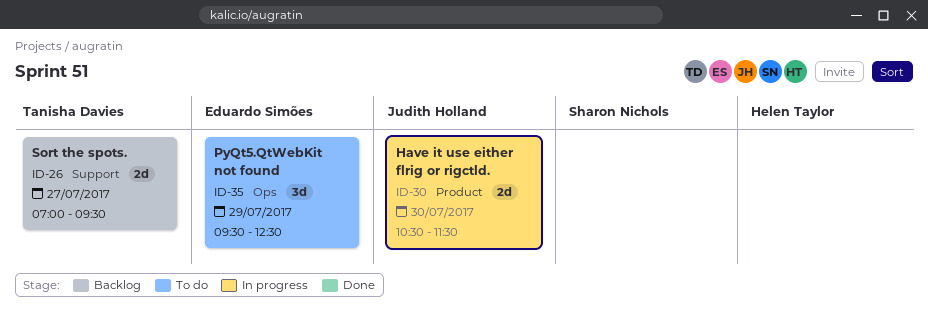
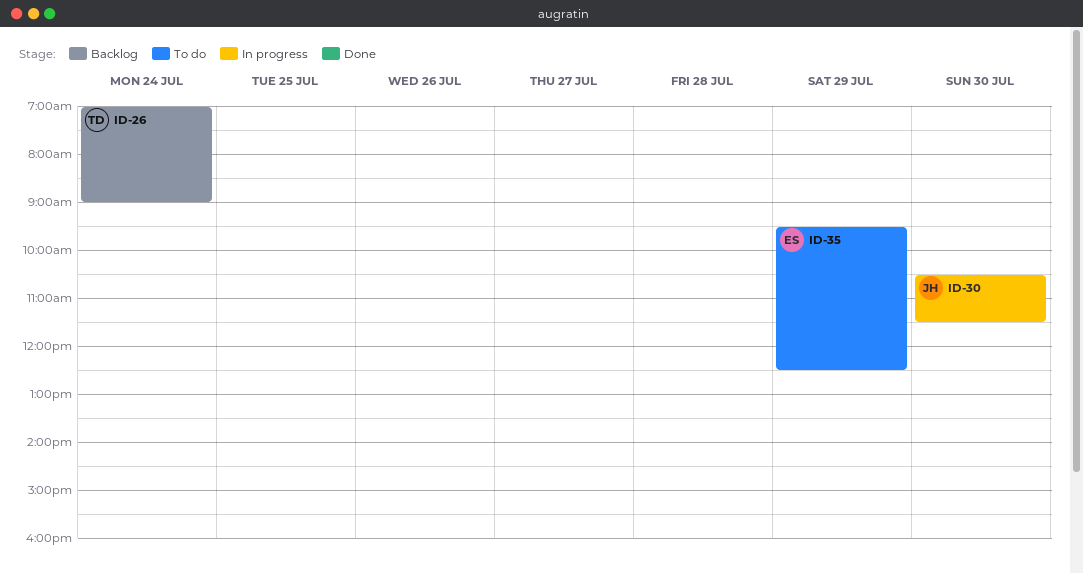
ID-26, day: Jul 27 -> Jul 24
ID-26, ends: 09:30 -> 09:00

